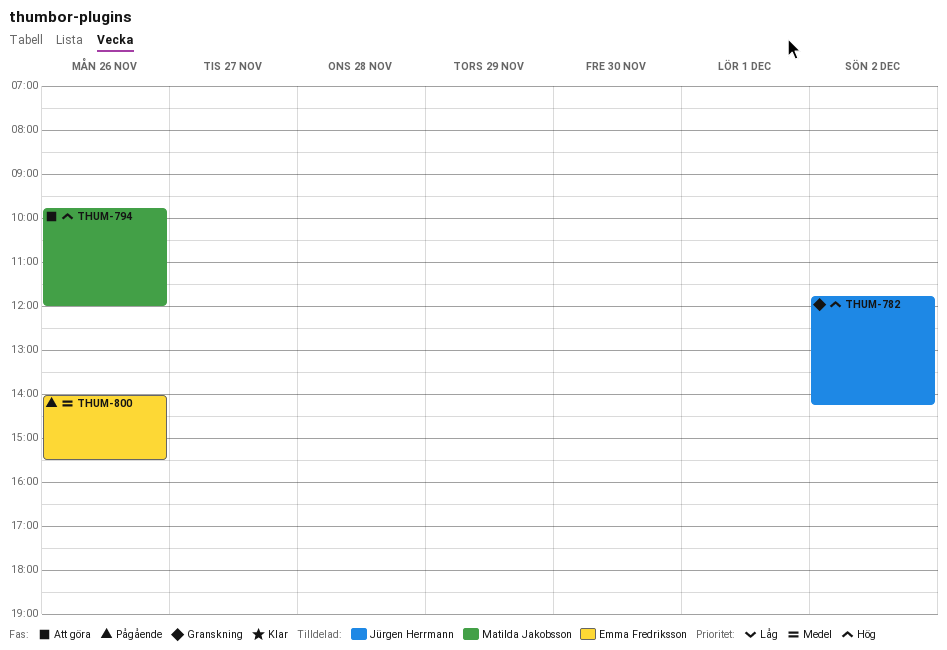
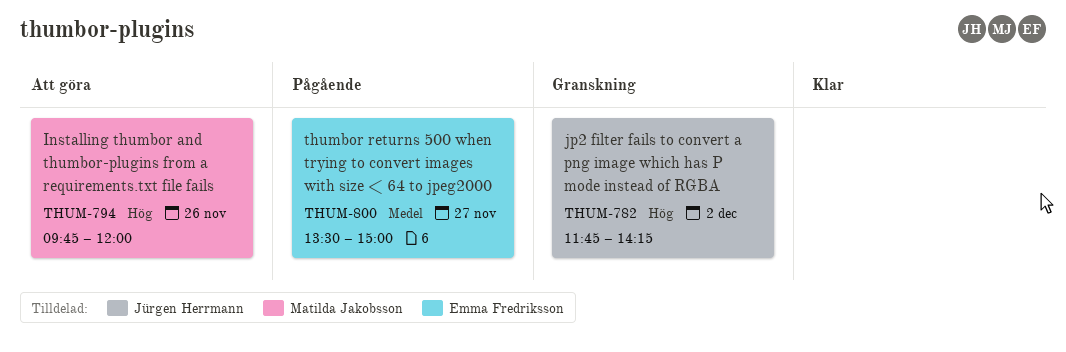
THUM-800, day: Nov 26 -> Nov 27
THUM-800, begins: 14:00 -> 13:30
THUM-800, ends: 15:30 -> 15:00

